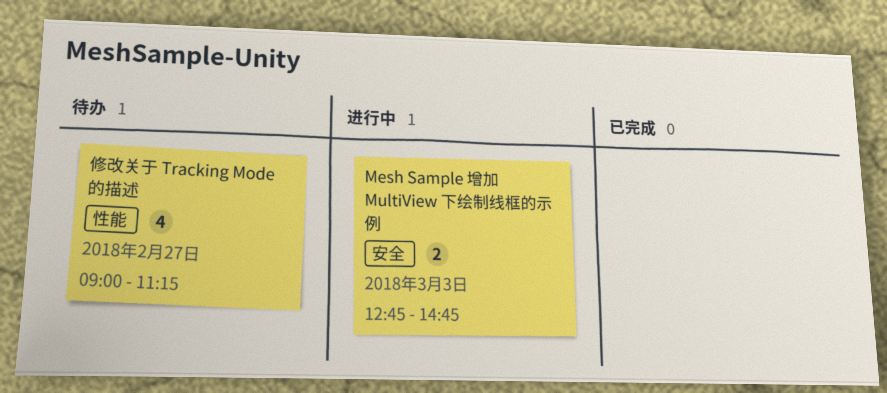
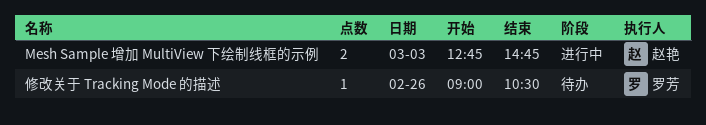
修改关于 Tracking Mode 的描述, estimate: 4 -> 1
修改关于 Tracking Mode 的描述, day: Feb 27 -> Feb 26
修改关于 Tracking Mode 的描述, ends: 11:15 -> 10:30

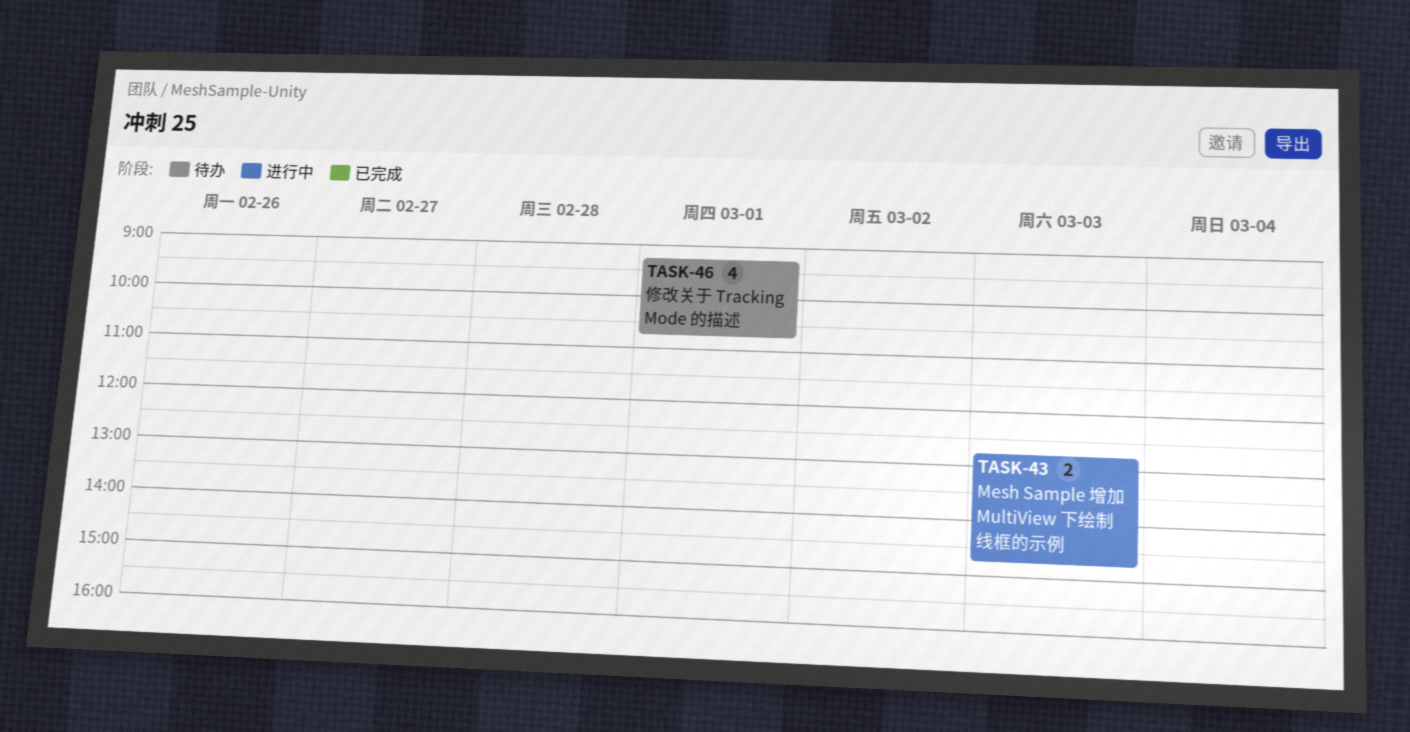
修改关于 Tracking Mode 的描述, estimate: 1 -> 4
修改关于 Tracking Mode 的描述, day: Feb 26 -> Mar 1
修改关于 Tracking Mode 的描述, begins: 09:00 -> 09:15
修改关于 Tracking Mode 的描述, ends: 10:30 -> 10:45

